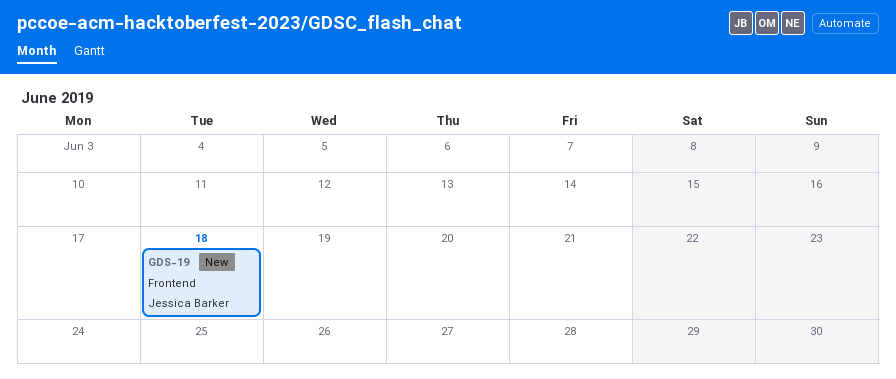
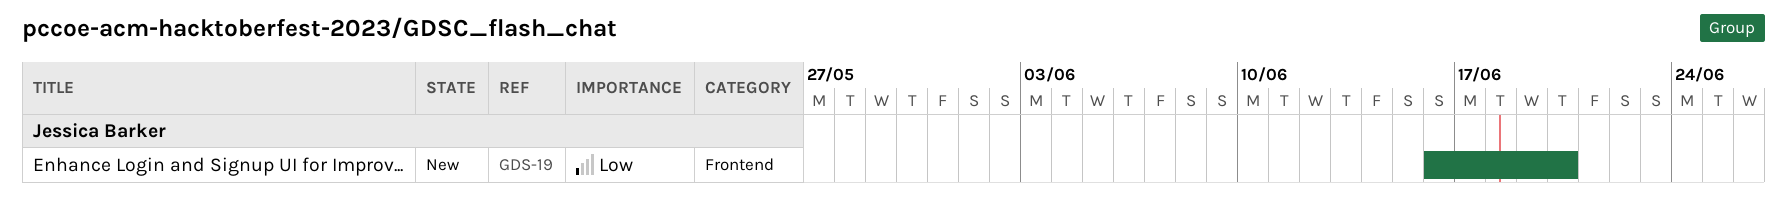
GDS-19, due: Jun 18 -> Jun 20

